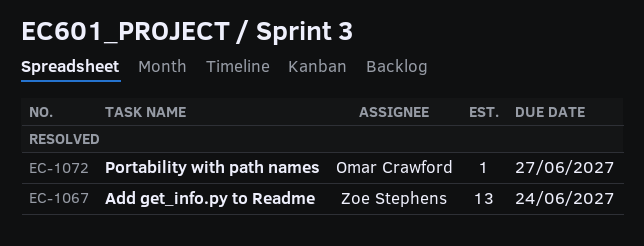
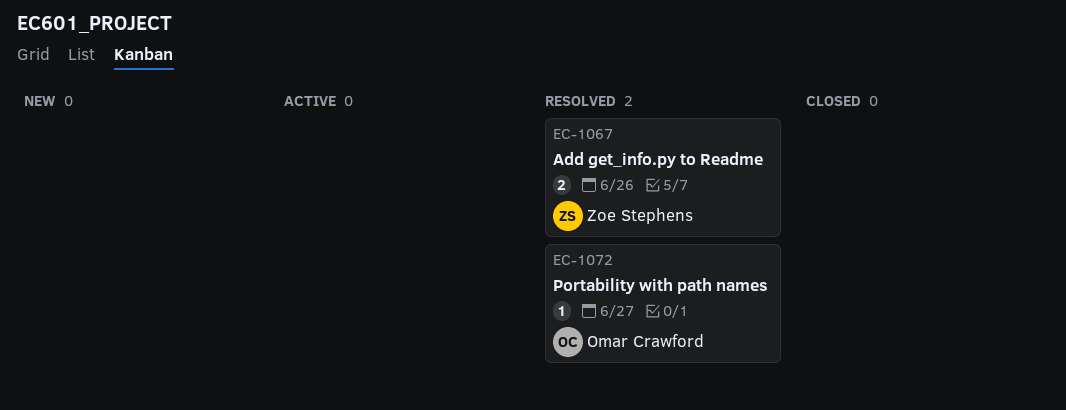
EC-1067, estimate: 13 -> 2
EC-1067, due: Jun 24 -> Jun 26

